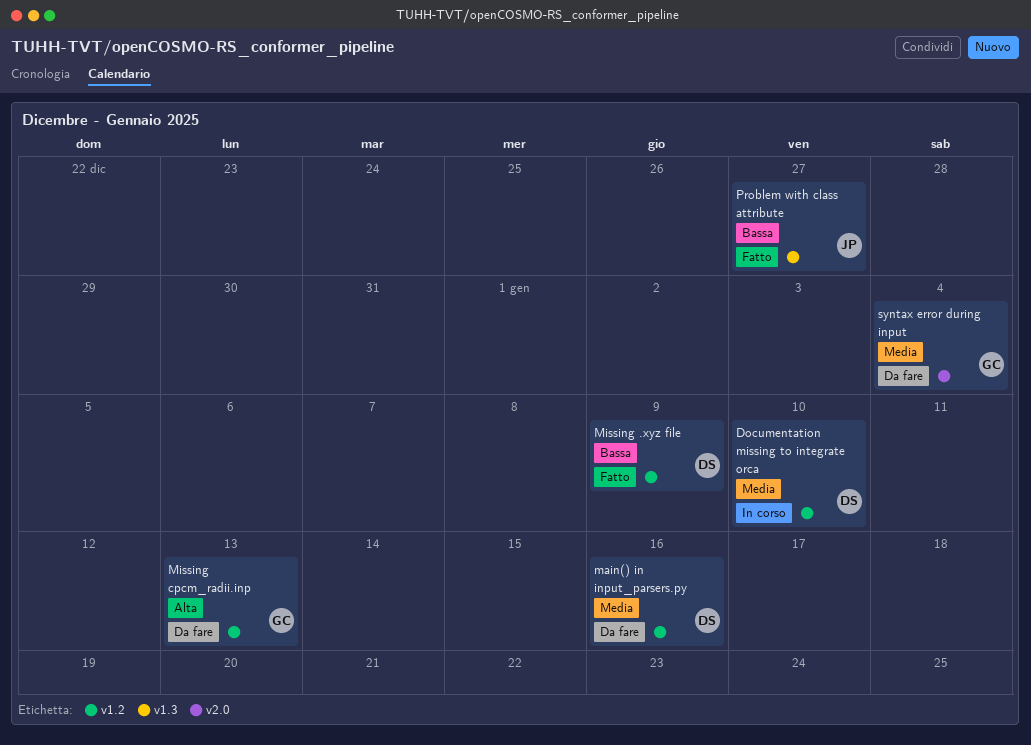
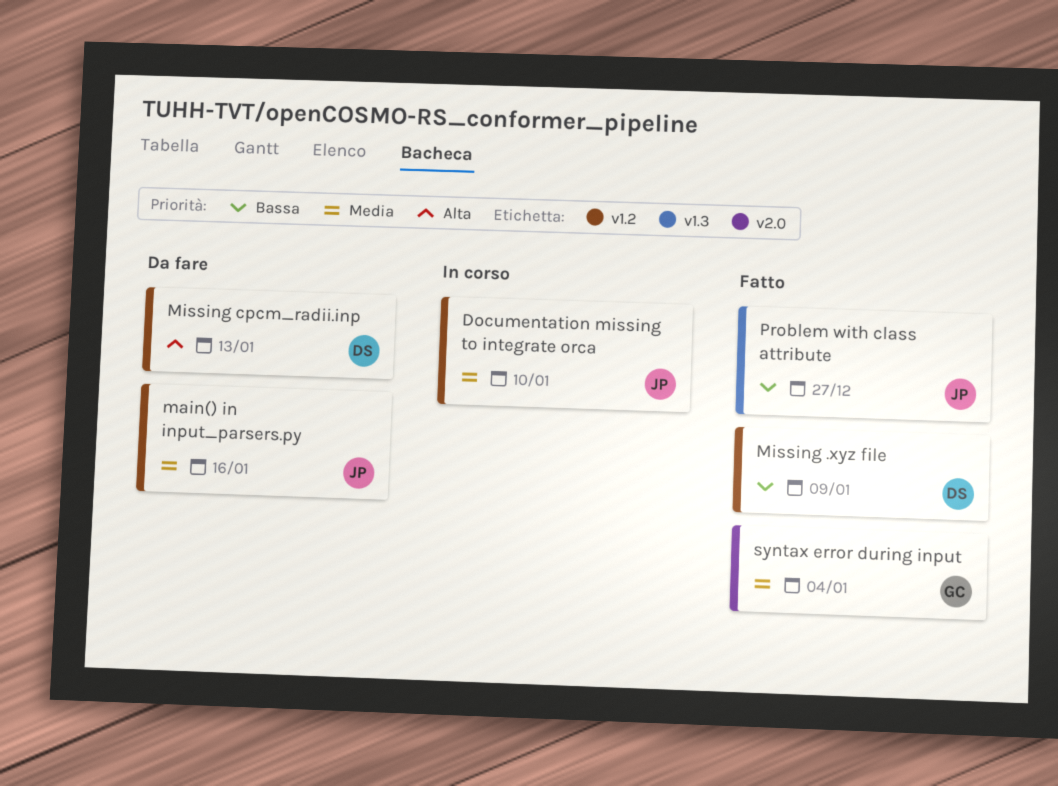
Documentation missing to integrate orca, owner: DS -> JP
main() in input_parsers.py, owner: DS -> JP
Missing cpcm_radii.inp, owner: GC -> DS
syntax error during input, status: Da fare -> Fatto

